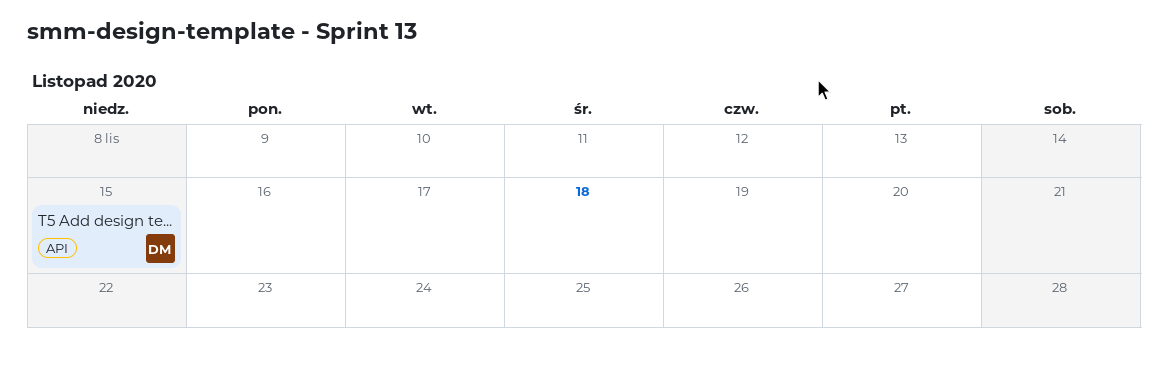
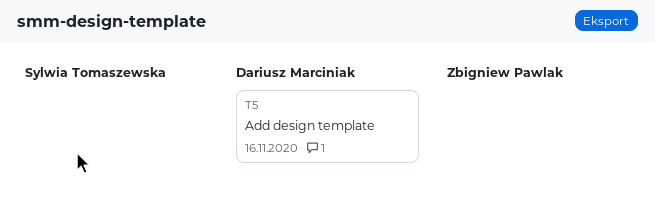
T5, due: Nov 15 -> Nov 16

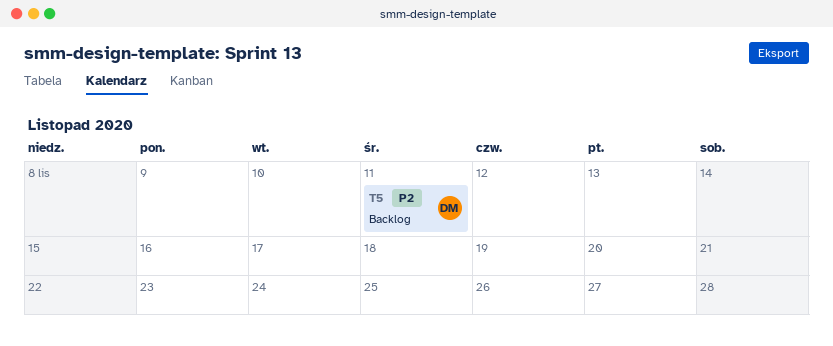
T5, due: Nov 16 -> Nov 11

